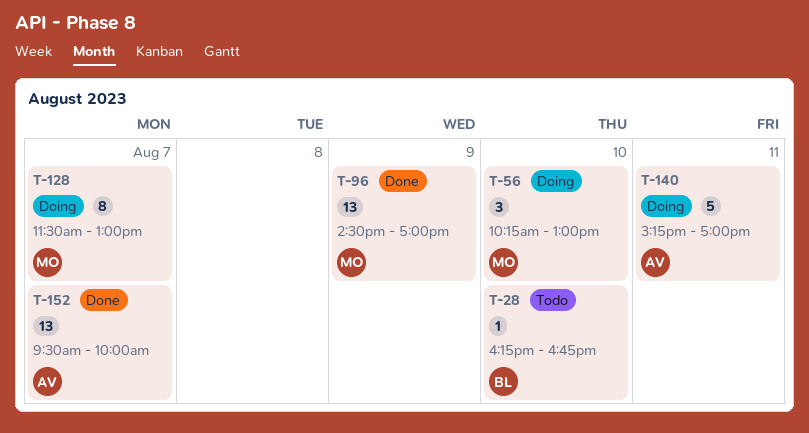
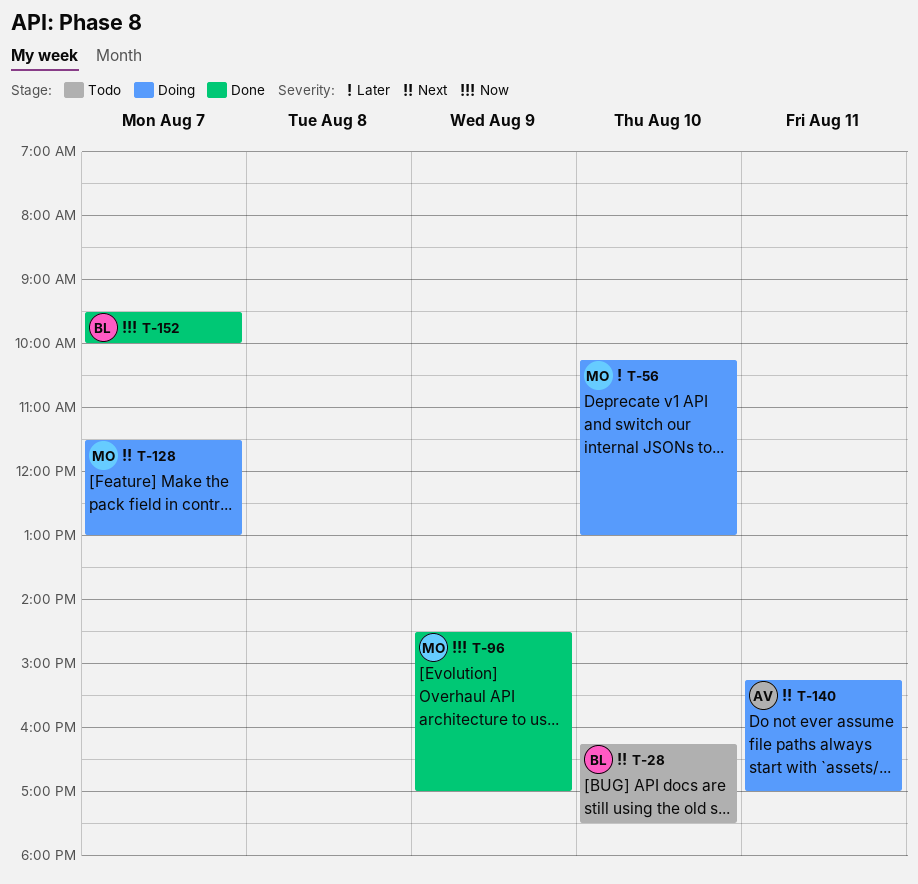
T-28, ends: 16:45 -> 17:30
T-152, owner: AV -> BL

